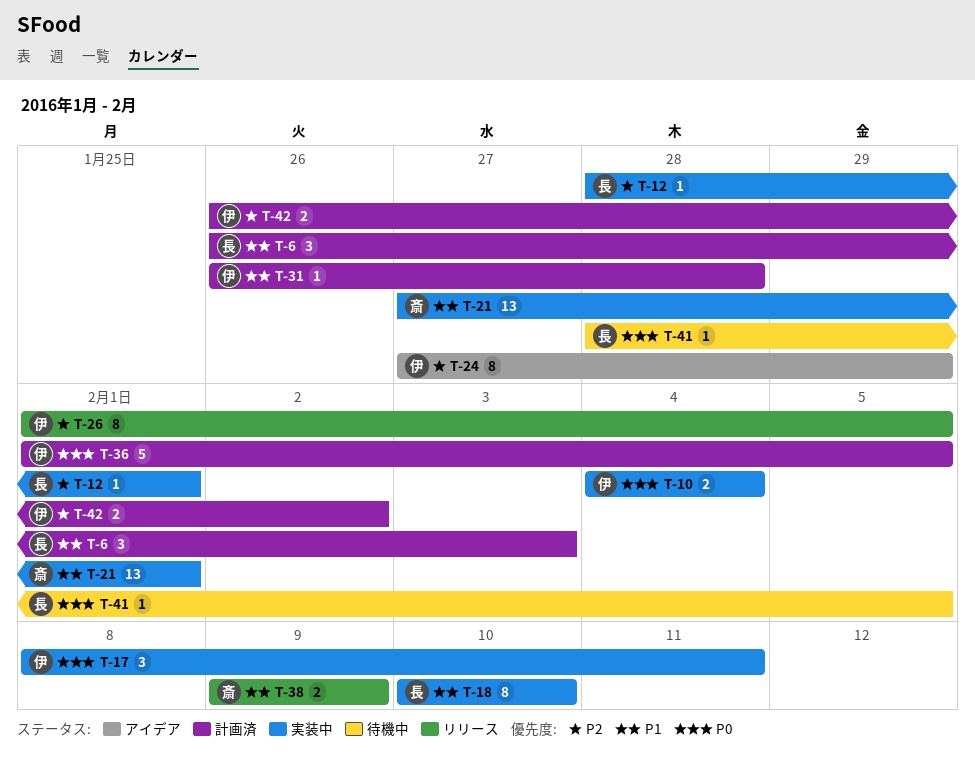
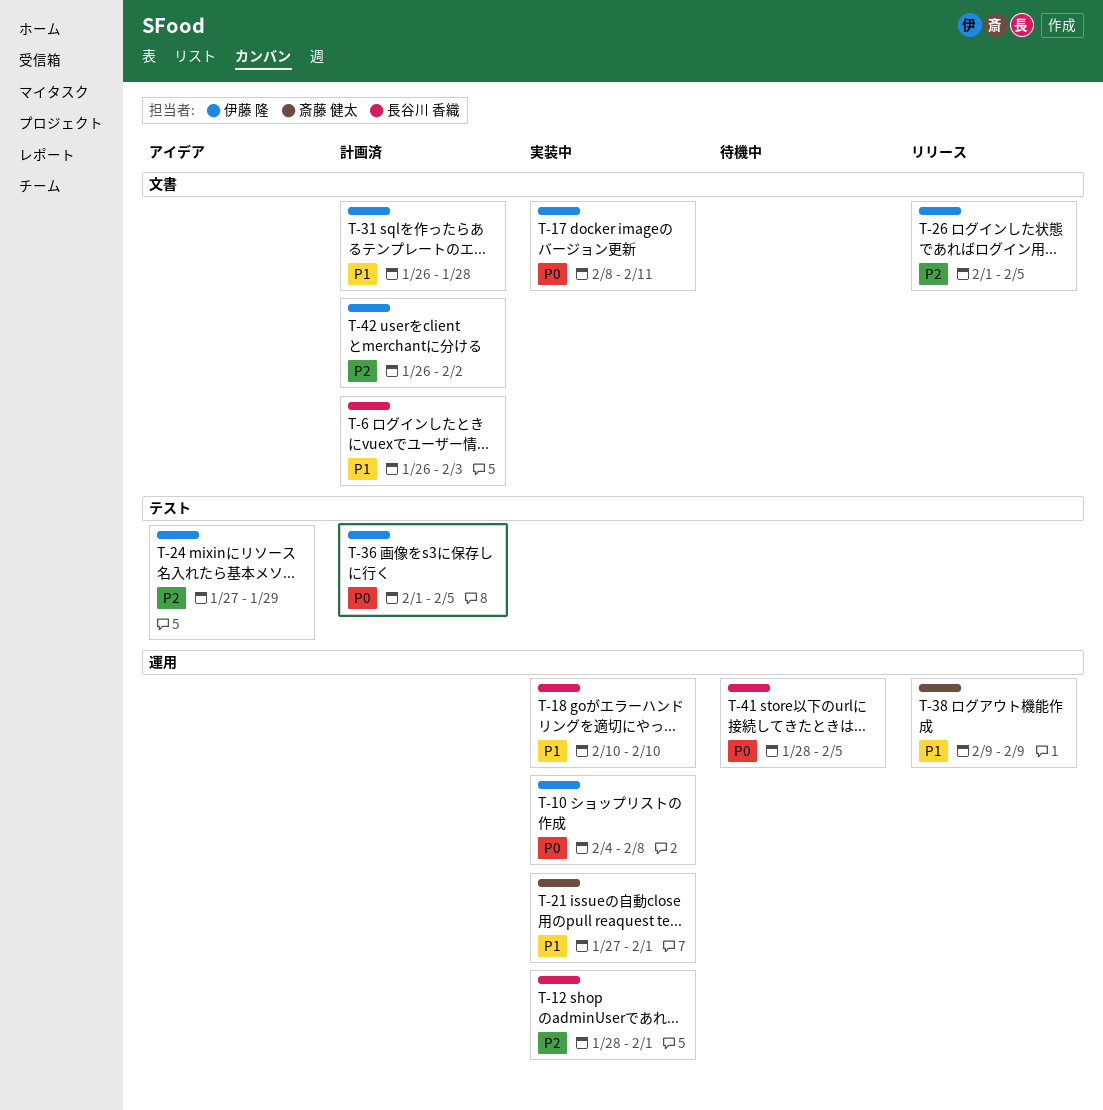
T-10, due: Feb 4 -> Feb 8

